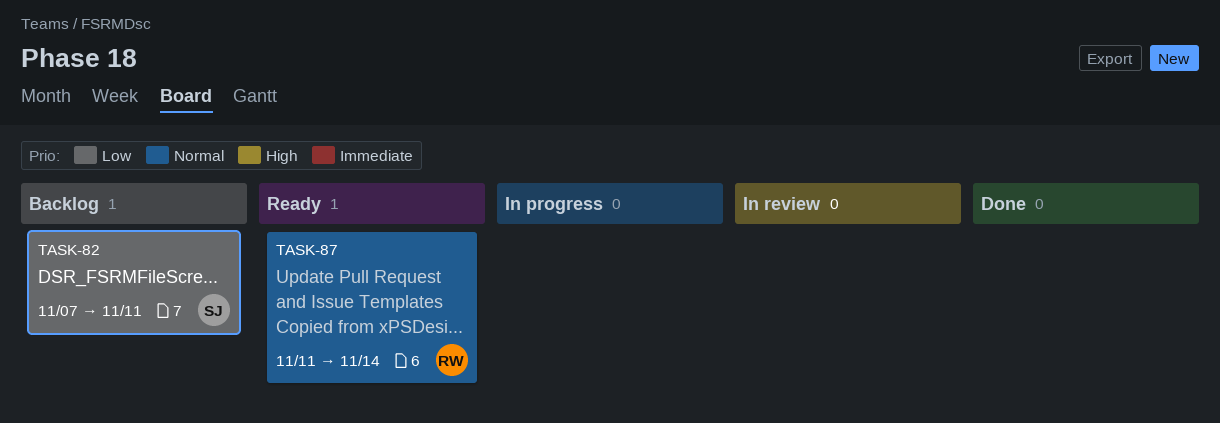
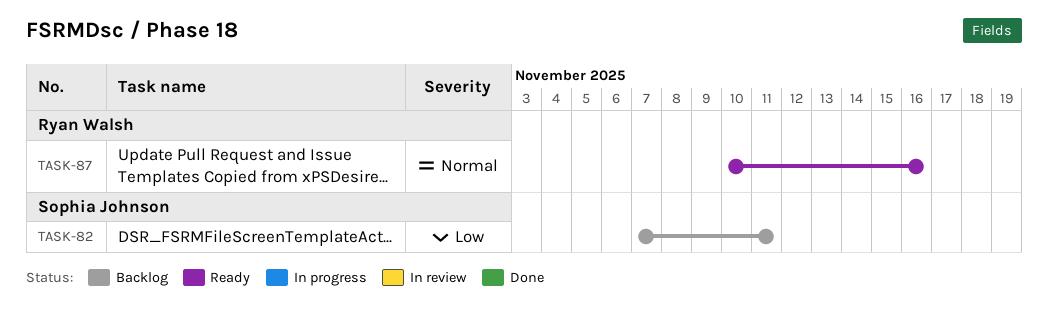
TASK-87, start: Nov 11 -> Nov 10
TASK-87, due: Nov 14 -> Nov 16

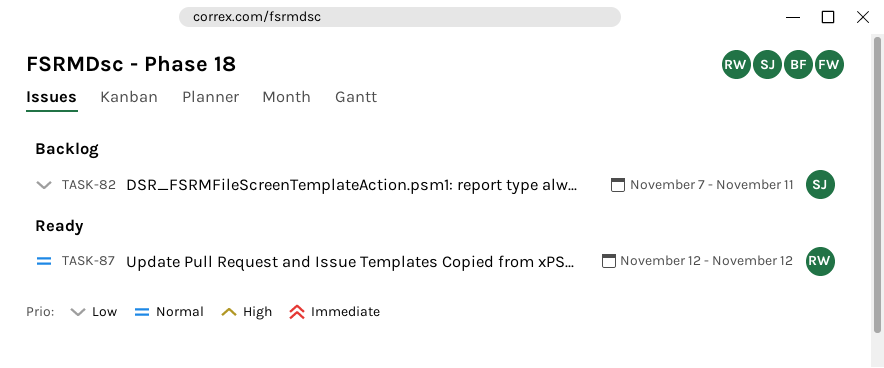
TASK-87, start: Nov 10 -> Nov 12
TASK-87, due: Nov 16 -> Nov 12

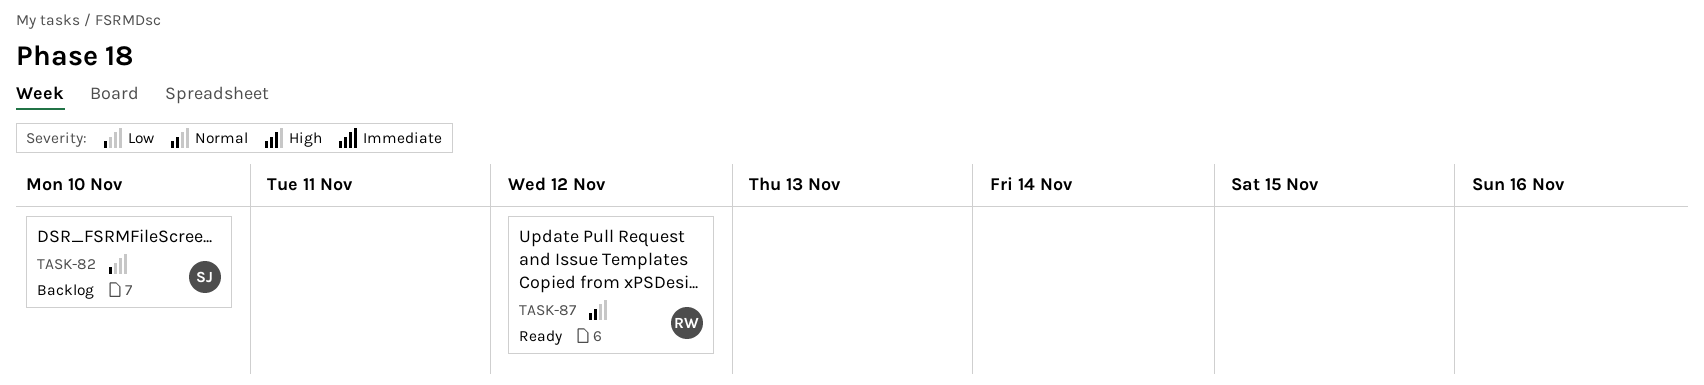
TASK-82, due: Nov 11 -> Nov 10

